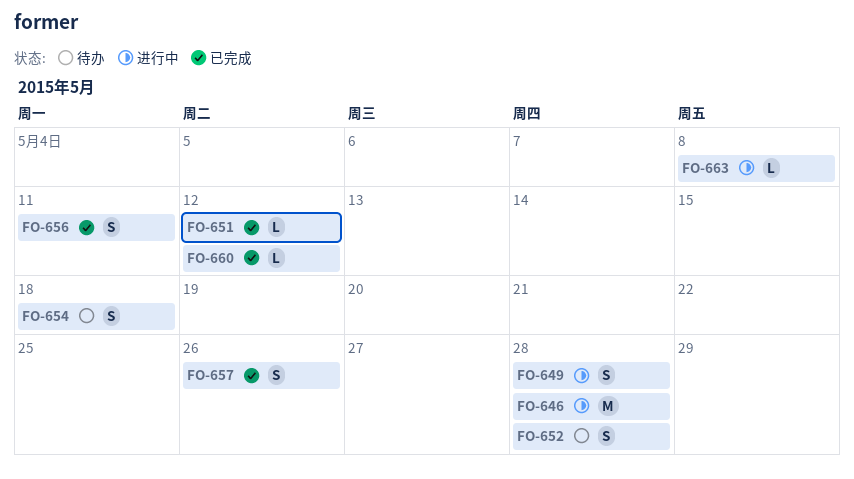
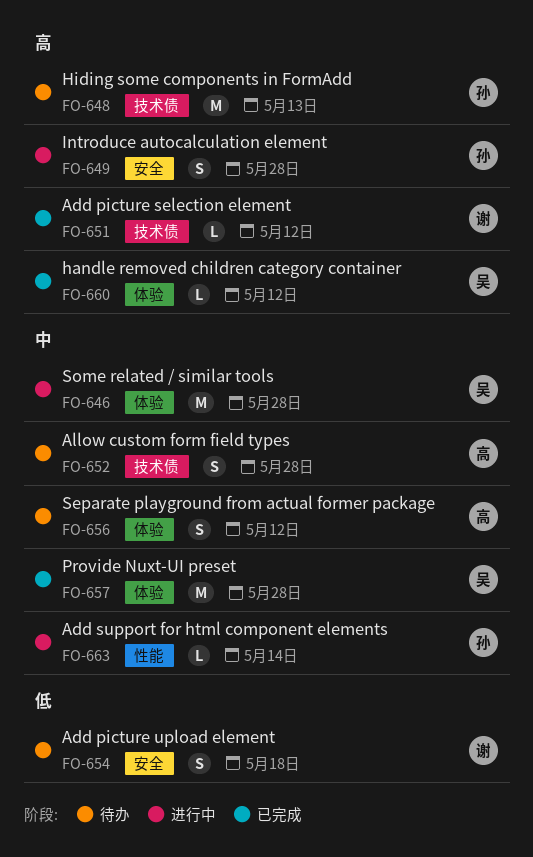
FO-648: none -> present
FO-656, status: 已完成 -> 待办
FO-656, due: May 11 -> May 12
FO-657, estimate: S -> M
FO-657, due: May 26 -> May 28
FO-663, due: May 8 -> May 14

